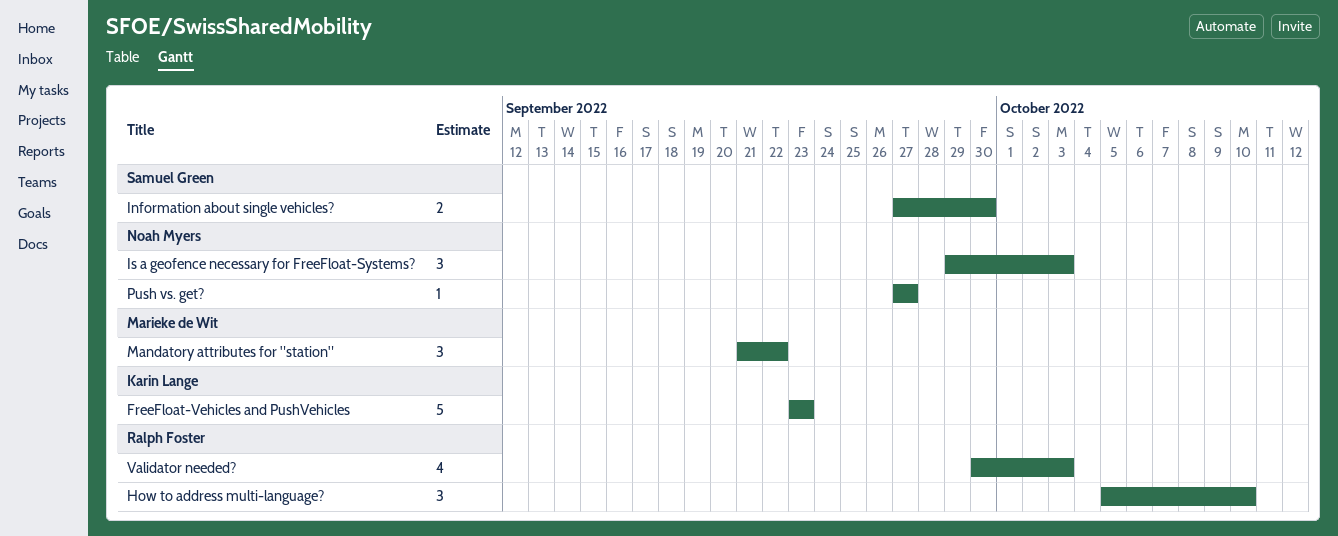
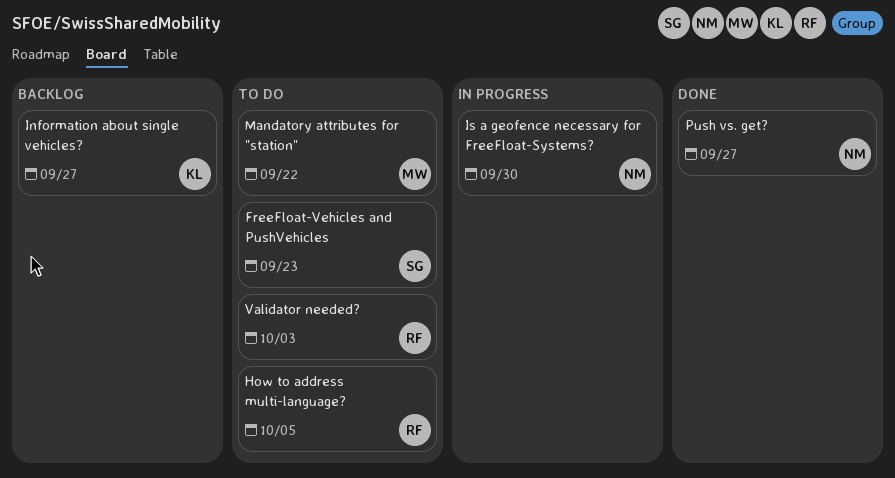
FreeFloat-Vehicles and PushVehicles, owner: Karin Lange -> Samuel Green
How to address multi-language?, due: Oct 10 -> Oct 5
Information about single vehicles?, owner: Samuel Green -> Karin Lange
Information about single vehicles?, due: Sep 30 -> Sep 27
Is a geofence necessary for FreeFloat-Systems?, due: Oct 3 -> Sep 30

